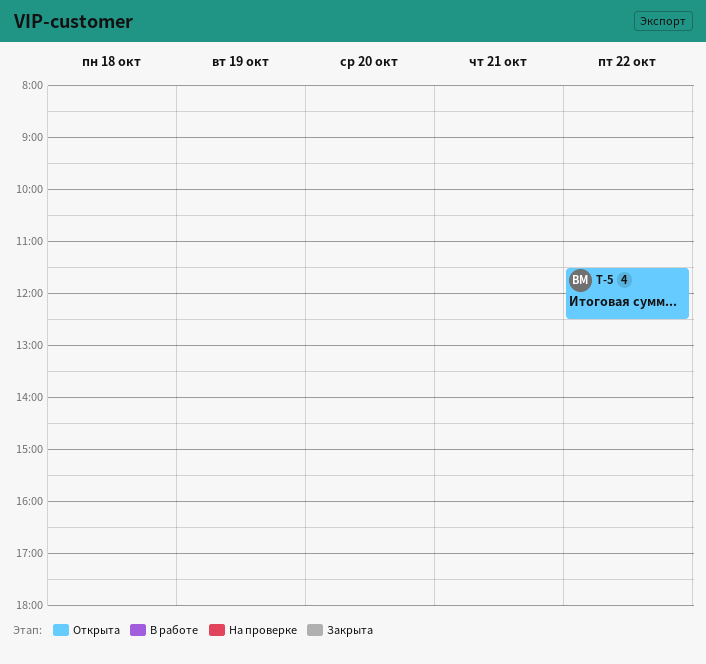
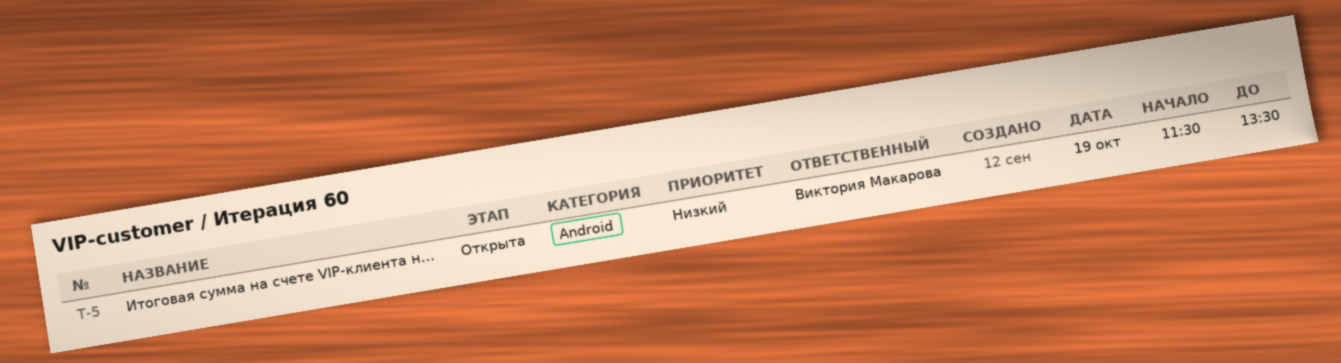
T-5, day: Oct 22 -> Oct 19
T-5, ends: 12:30 -> 13:30

